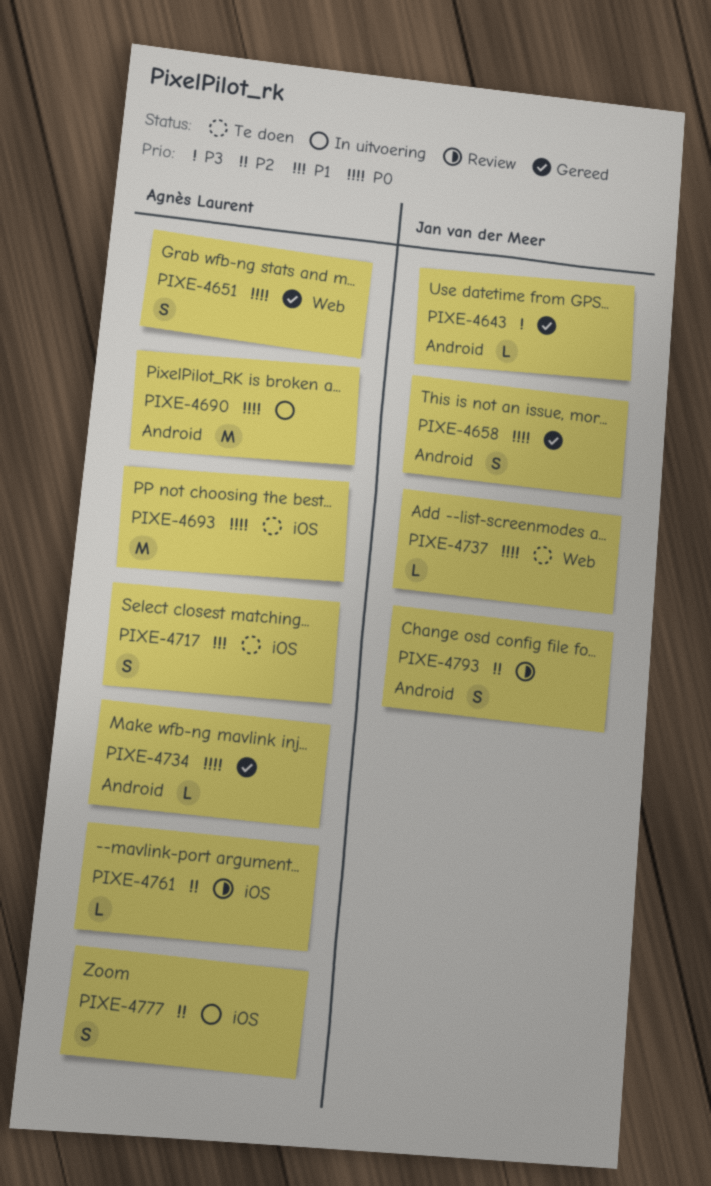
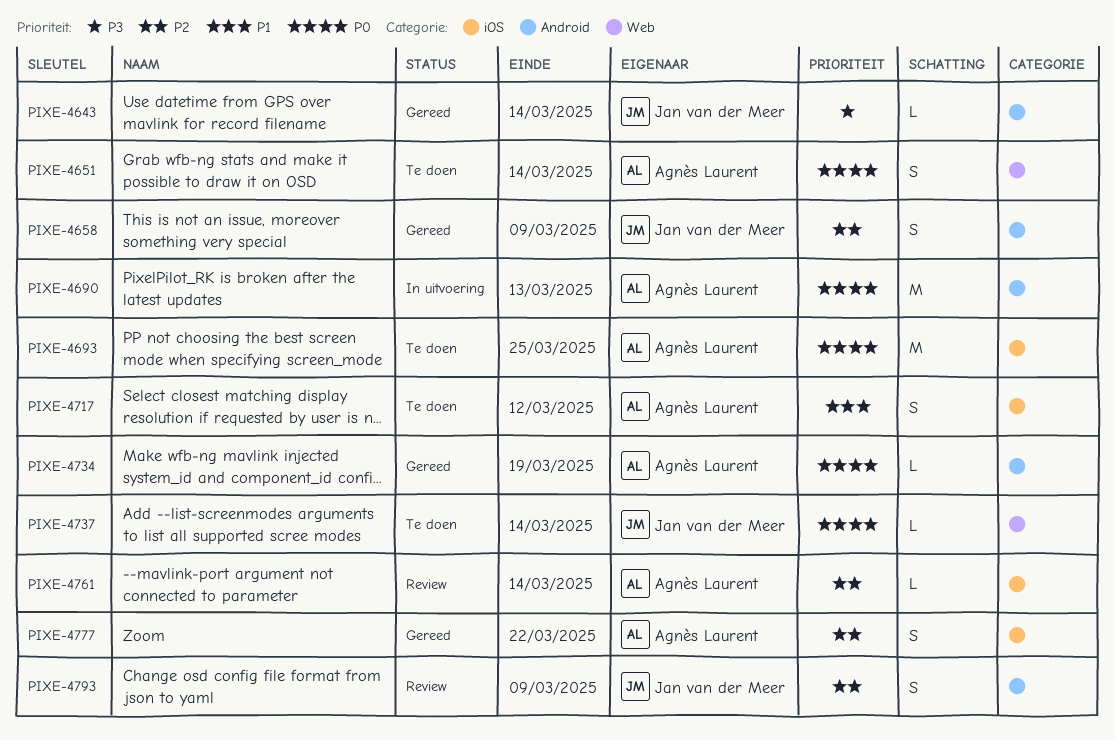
PIXE-4651, status: Gereed -> Te doen
PIXE-4658, priority: P0 -> P2
PIXE-4777, status: In uitvoering -> Gereed

